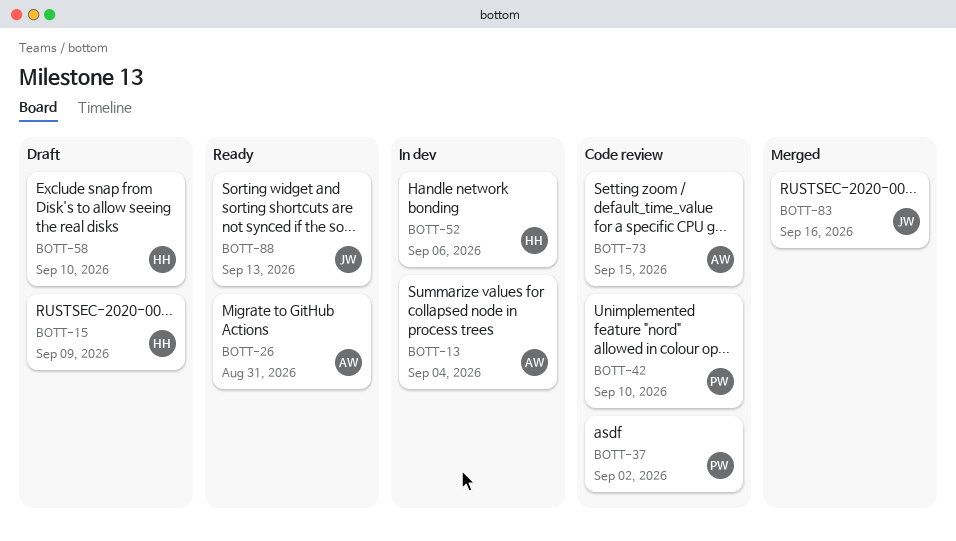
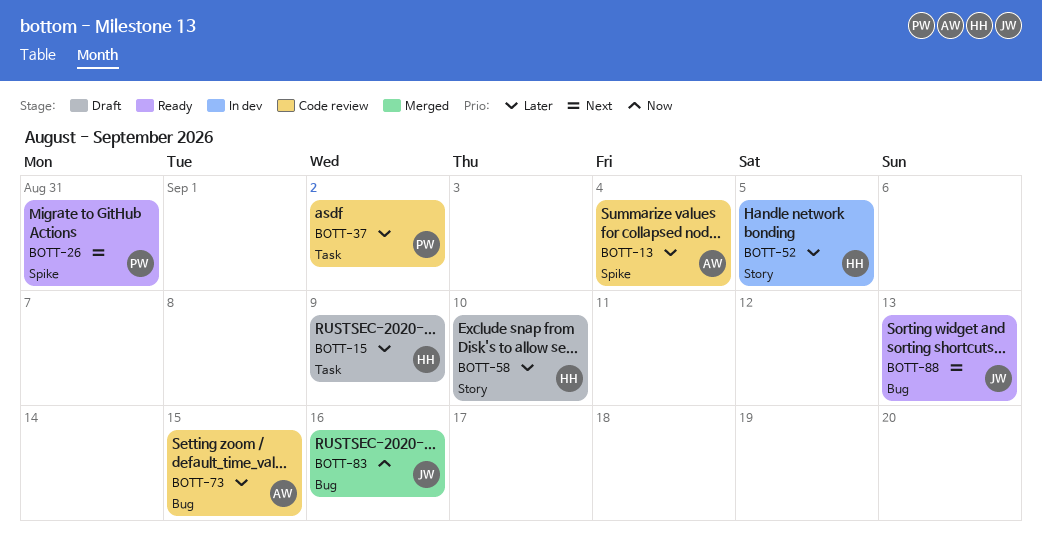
BOTT-13, status: In dev -> Code review
BOTT-26, owner: AW -> PW
BOTT-42: present -> none
BOTT-52, due: Sep 6 -> Sep 5

